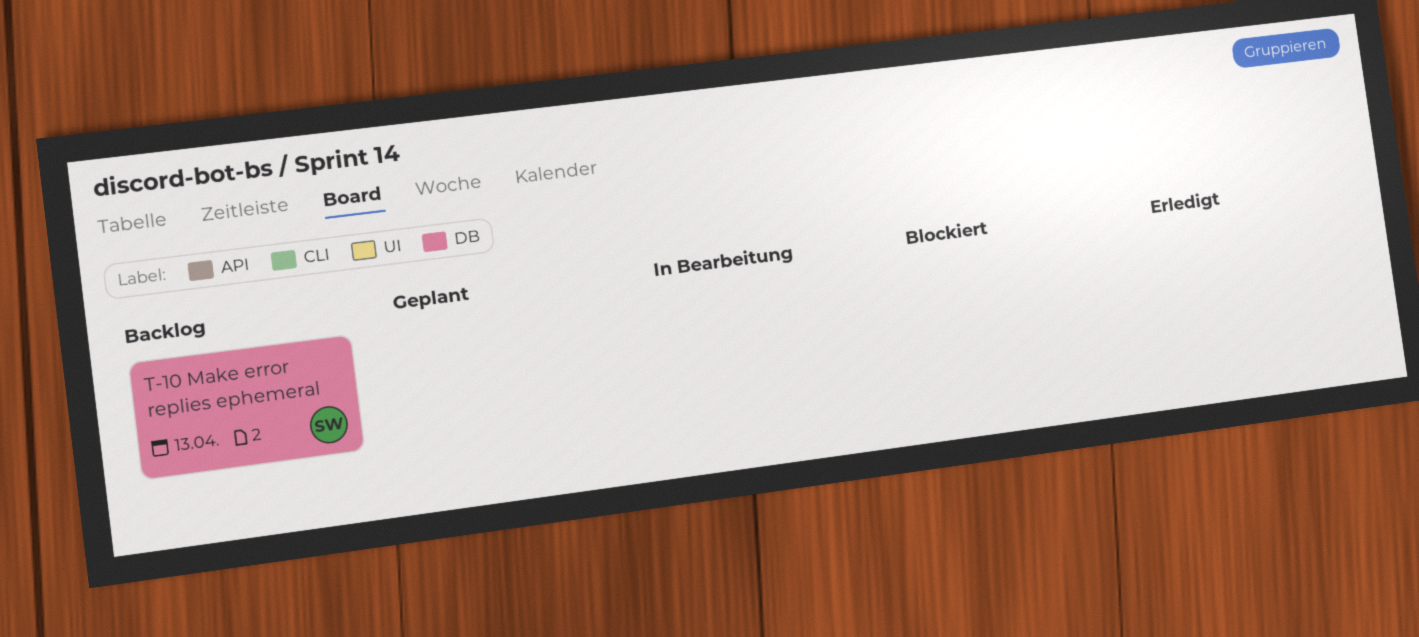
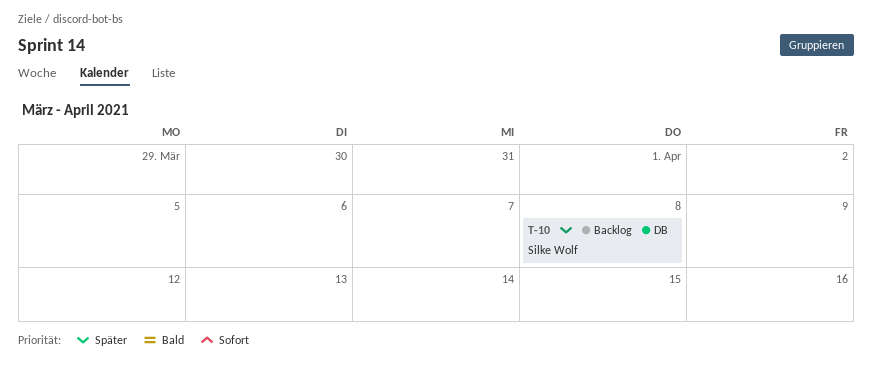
T-10, due: Apr 13 -> Apr 8

